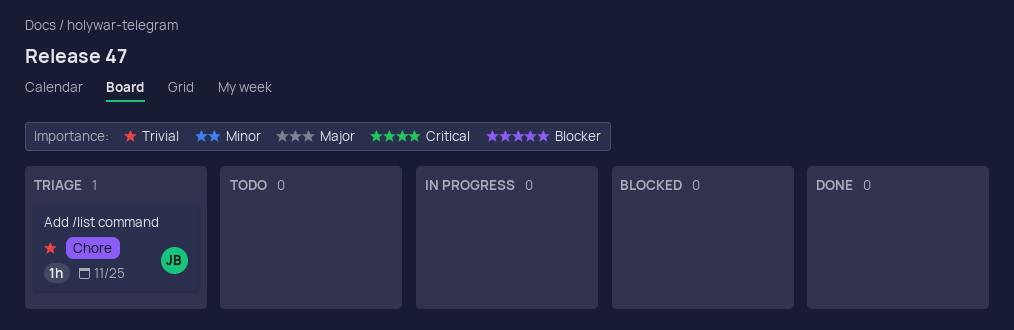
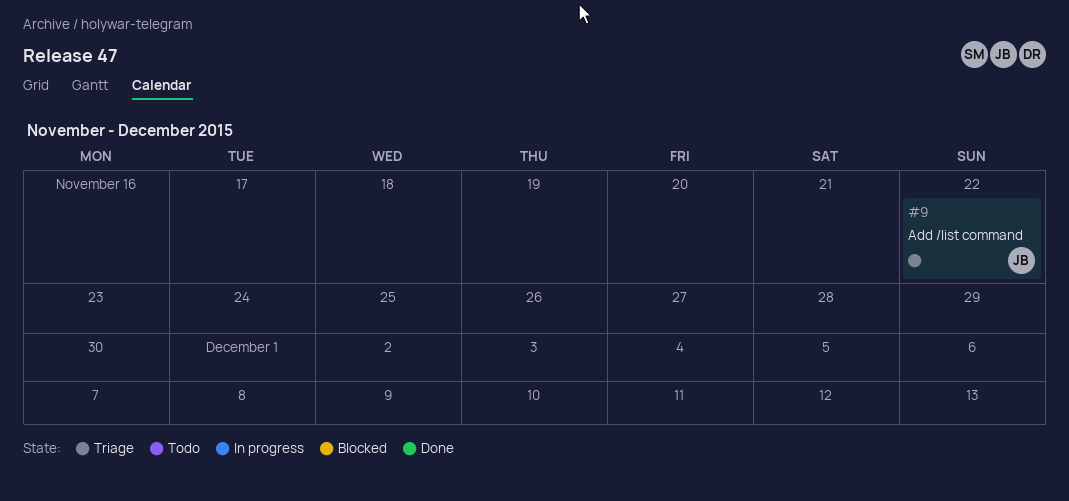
Add /list command, due: Nov 25 -> Nov 22

